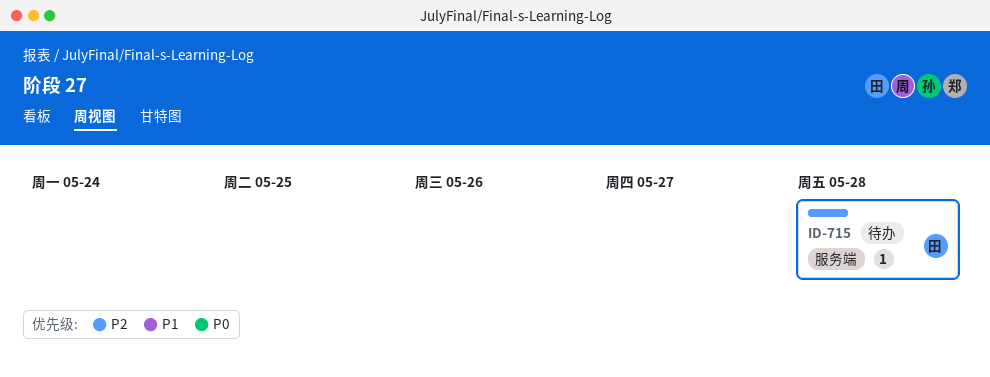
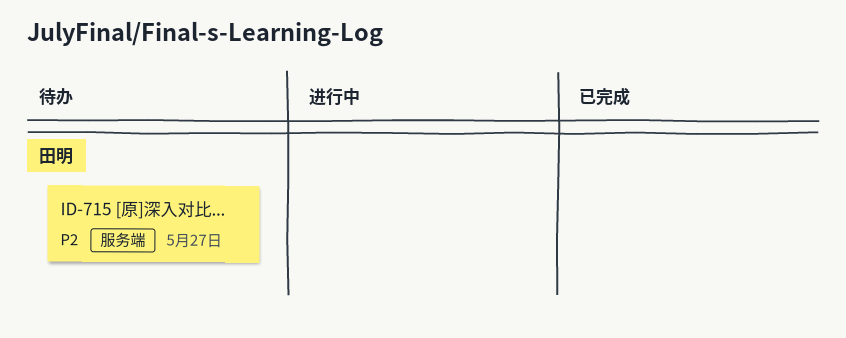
ID-715, due: May 28 -> May 27

